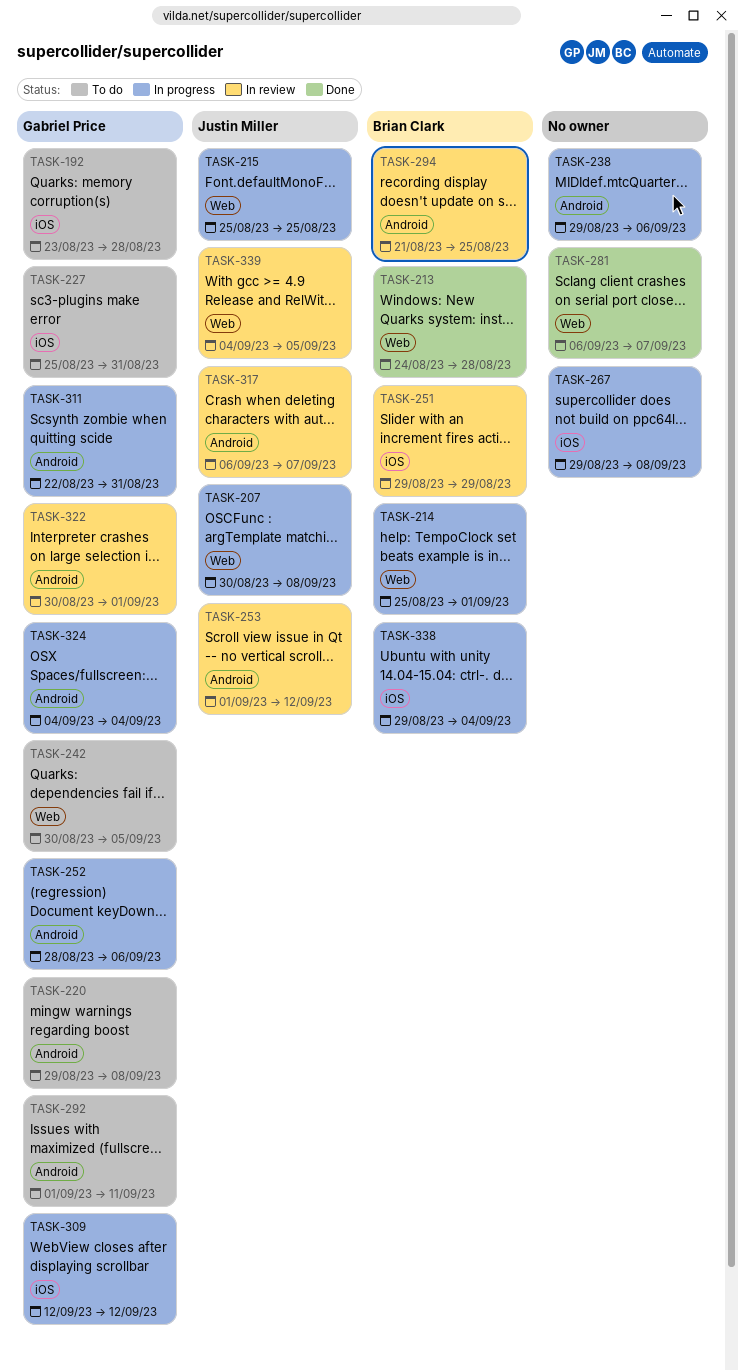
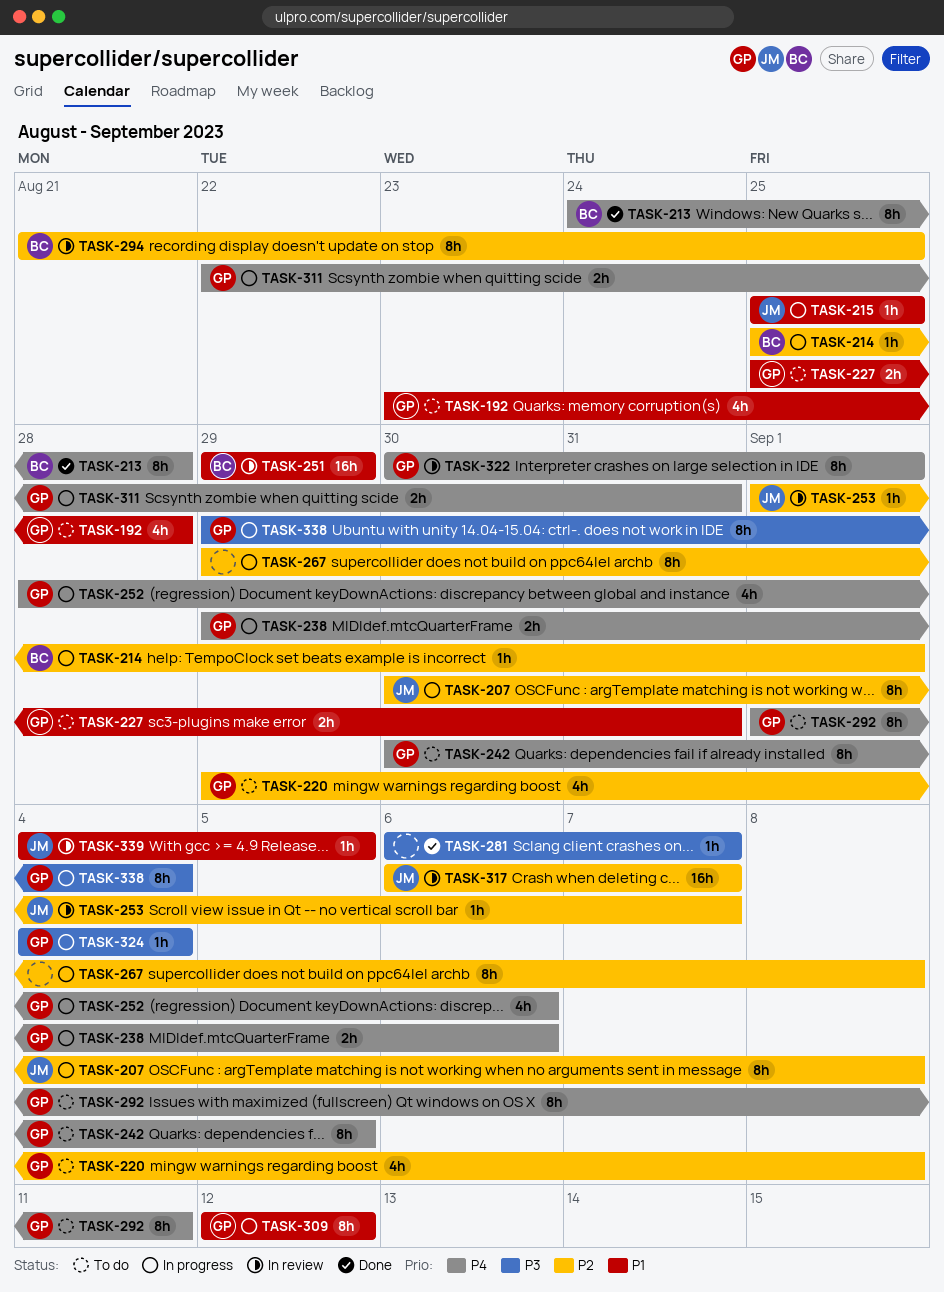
TASK-238, owner: none -> Gabriel Price
TASK-253, due: Sep 12 -> Sep 7
TASK-338, owner: Brian Clark -> Gabriel Price

